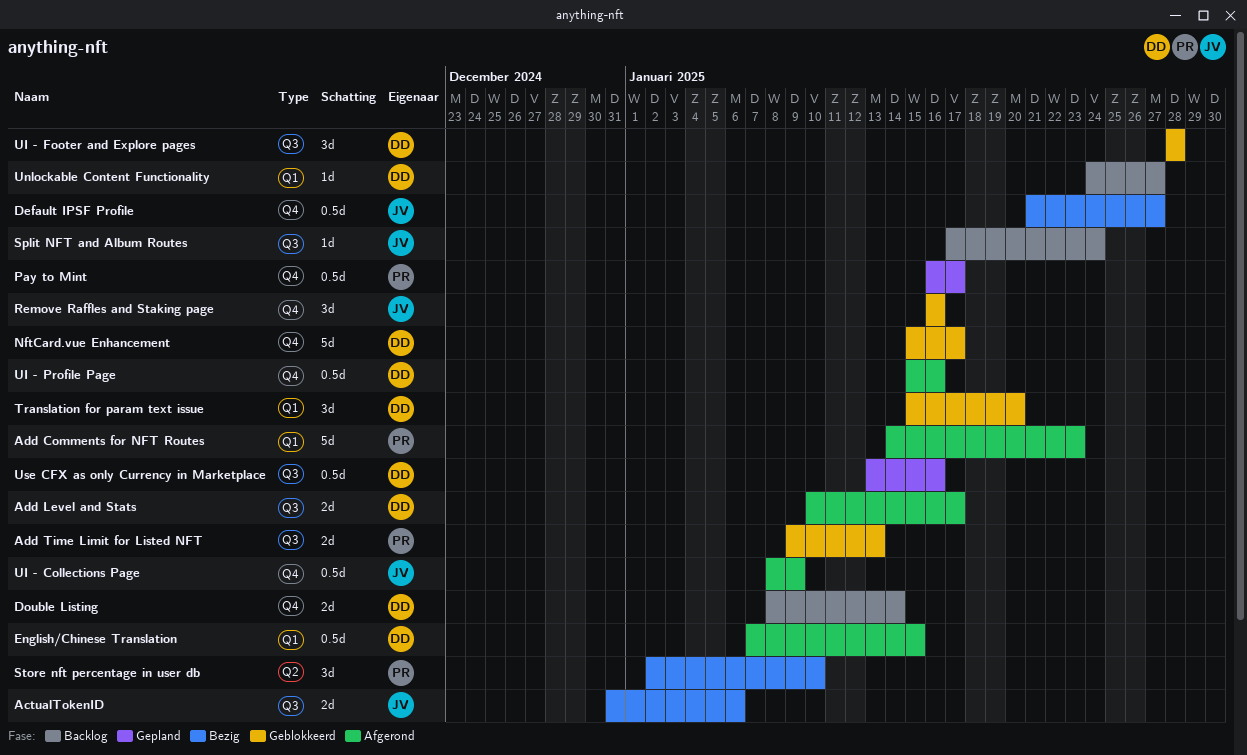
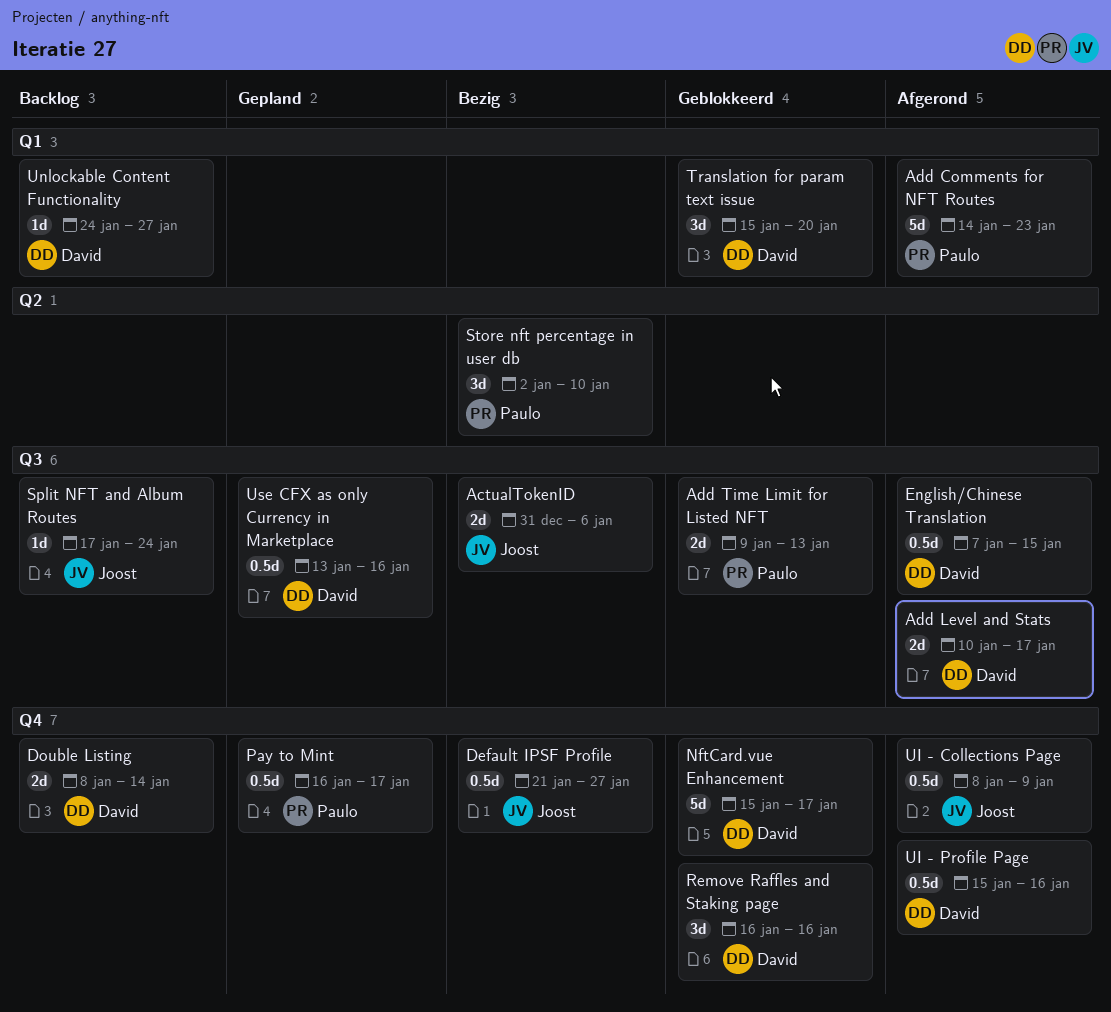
English/Chinese Translation, label: Q1 -> Q3
Remove Raffles and Staking page, owner: Joost -> David
UI - Footer and Explore pages: present -> none

